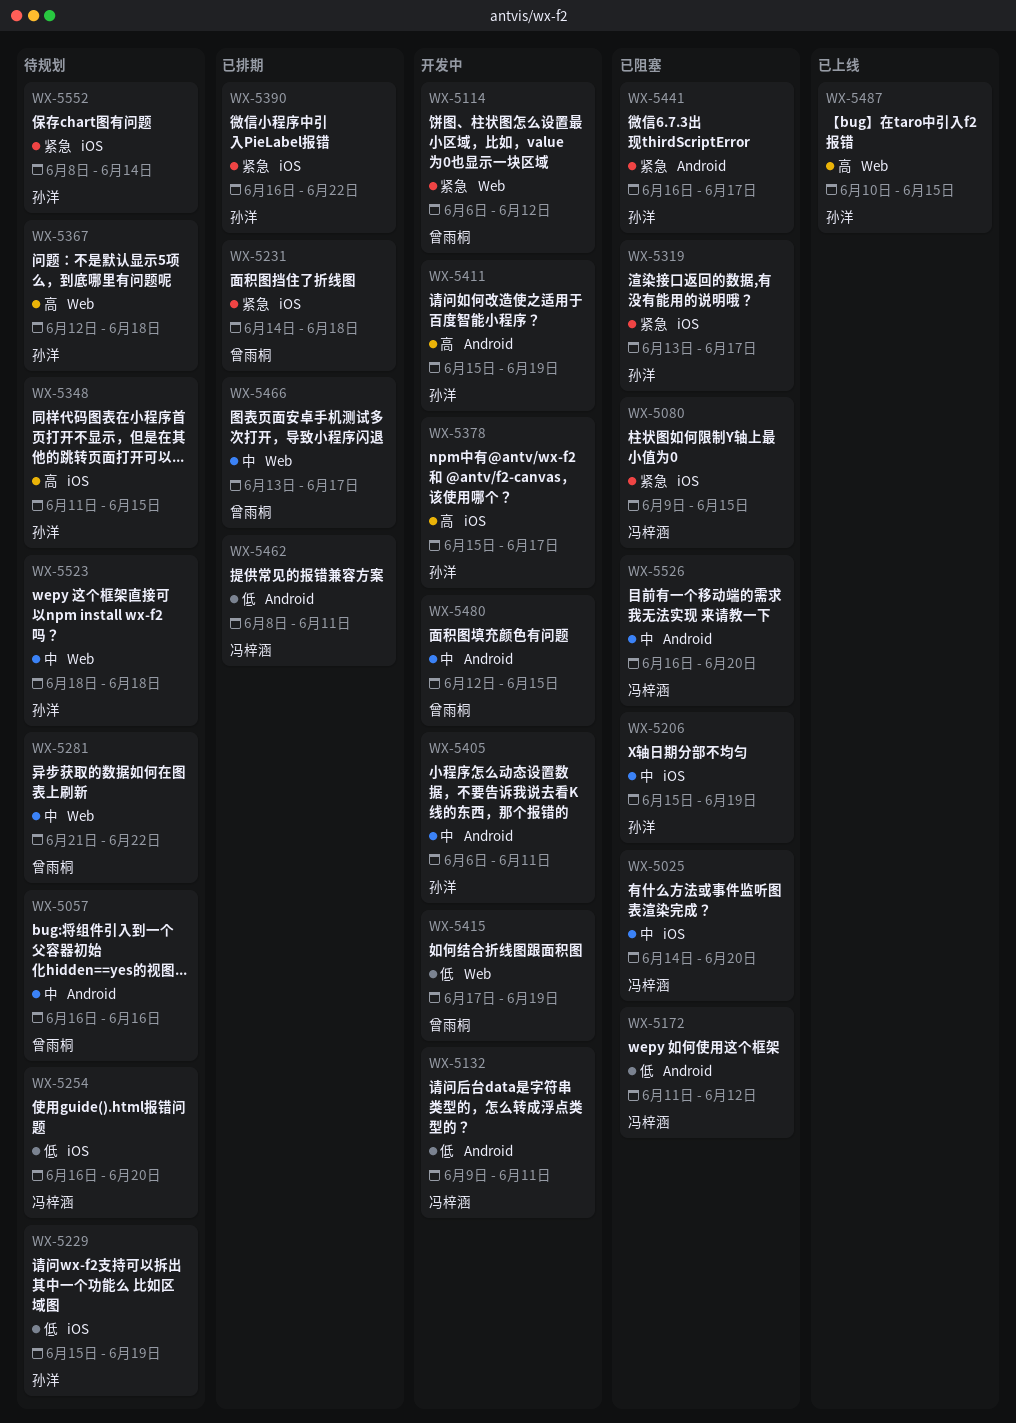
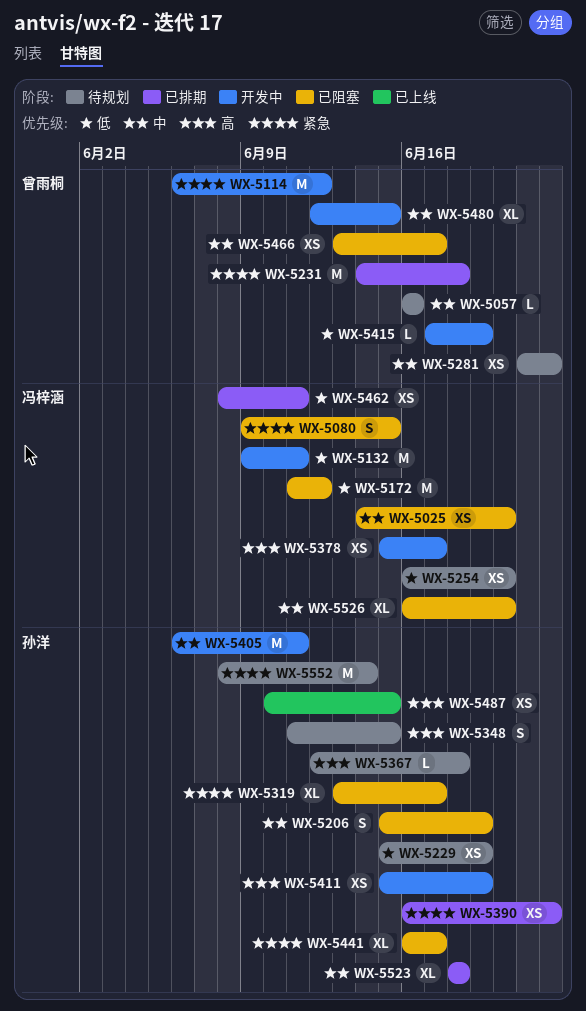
WX-5378, owner: 孙洋 -> 冯梓涵
WX-5466, status: 已排期 -> 已阻塞
WX-5523, status: 待规划 -> 已排期

